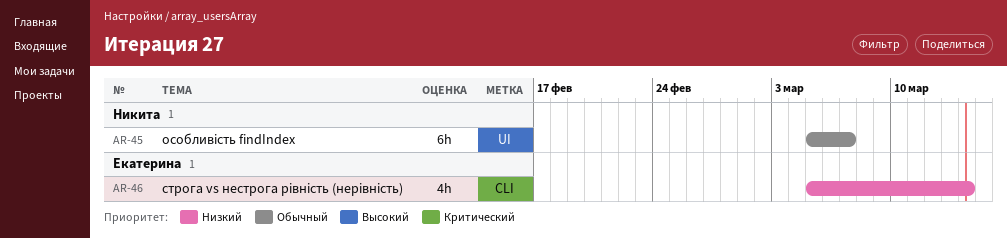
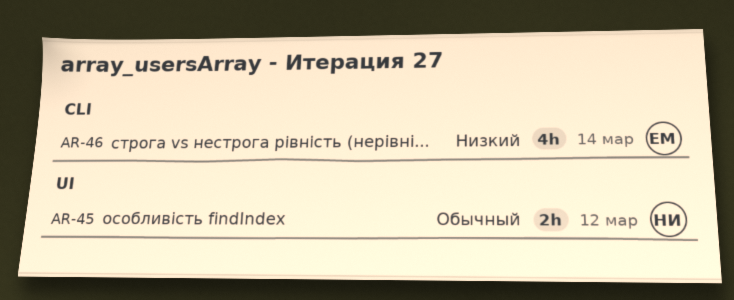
AR-45, estimate: 6h -> 2h
AR-45, due: Mar 7 -> Mar 12

